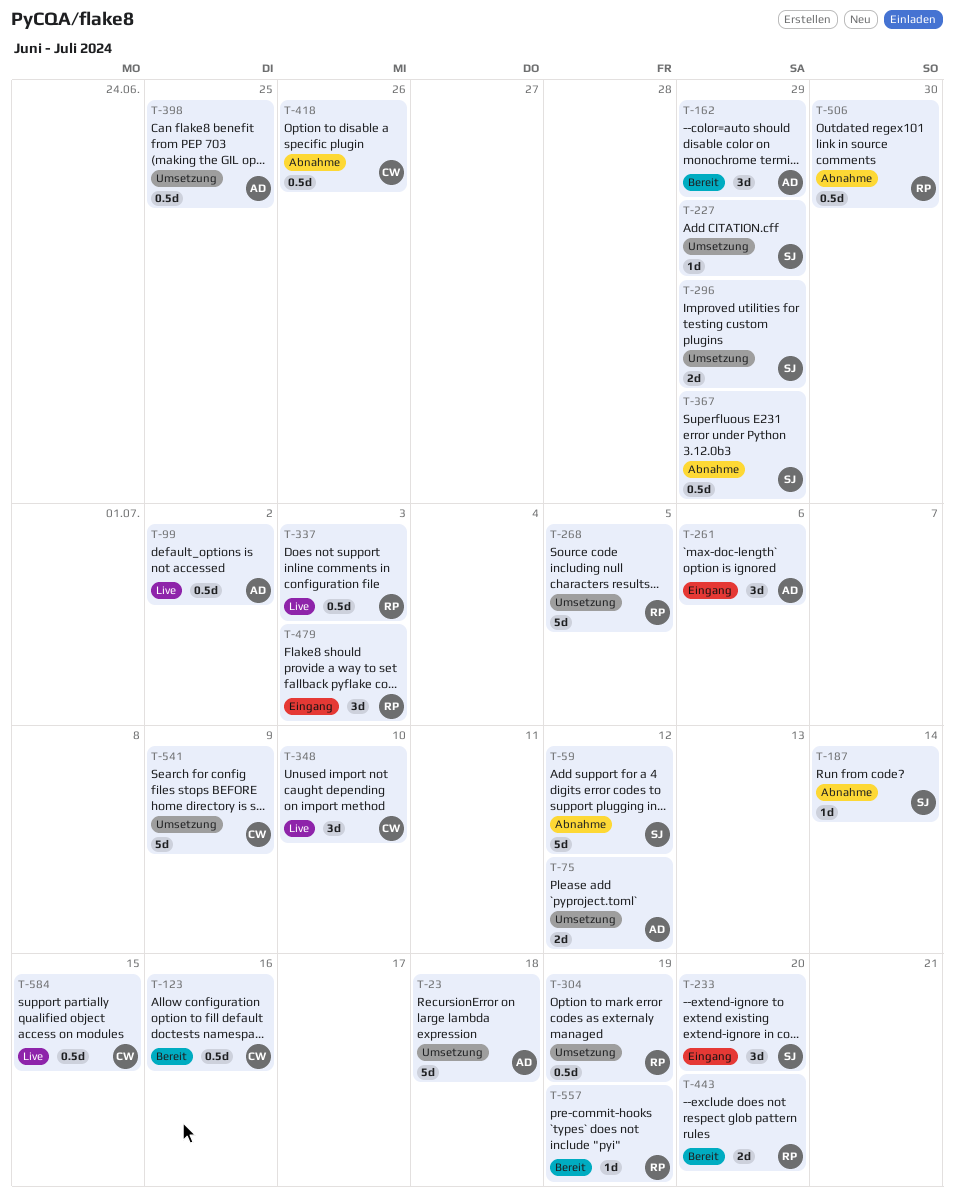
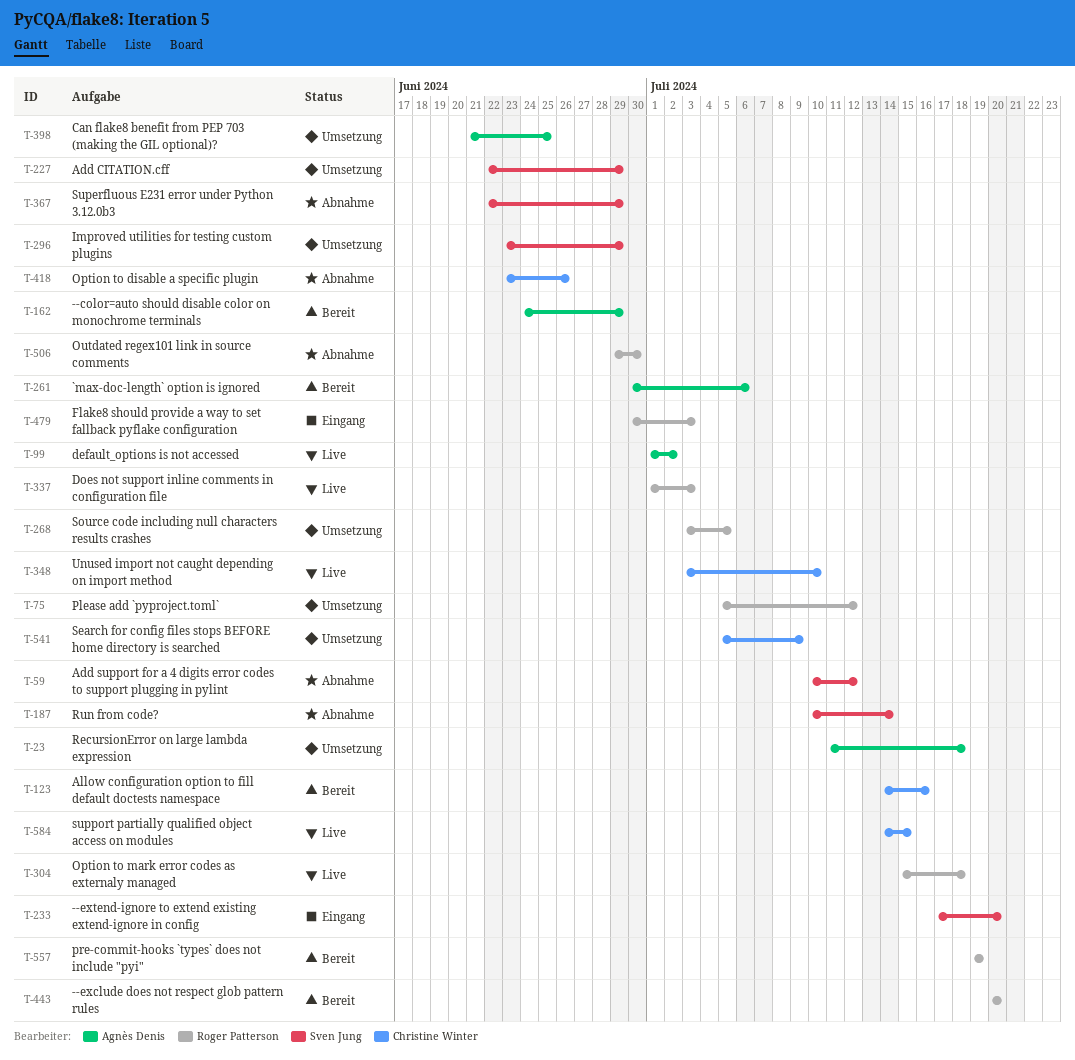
T-75, owner: Agnès Denis -> Roger Patterson
T-261, status: Eingang -> Bereit
T-304, status: Umsetzung -> Live
T-304, due: Jul 19 -> Jul 18

